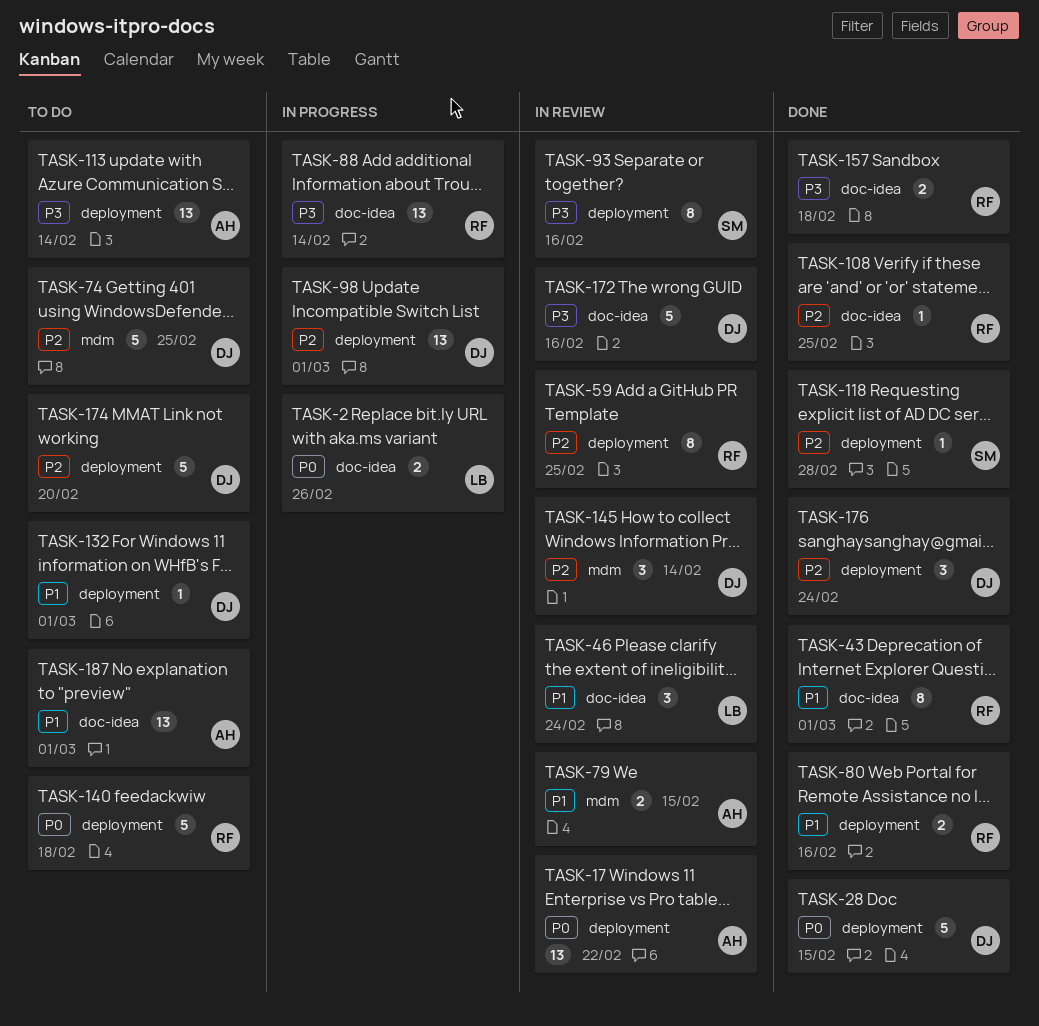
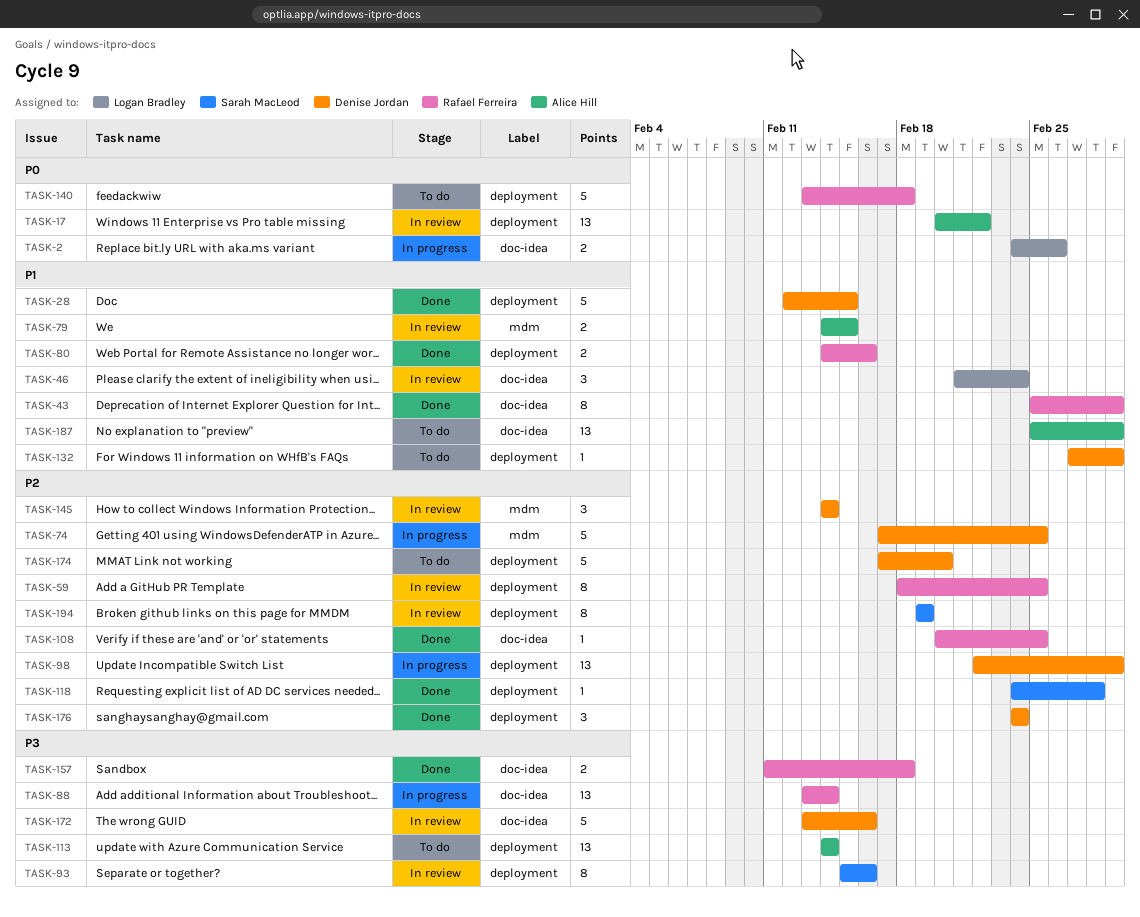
TASK-28, priority: P0 -> P1
TASK-74, status: To do -> In progress
TASK-194: none -> present

